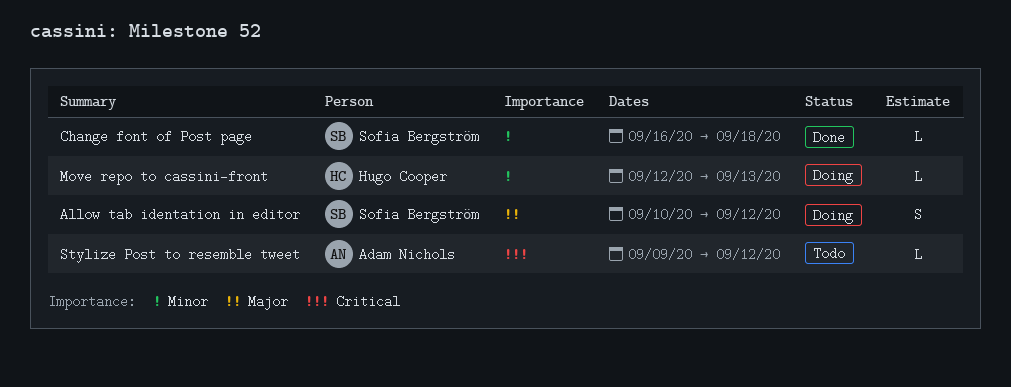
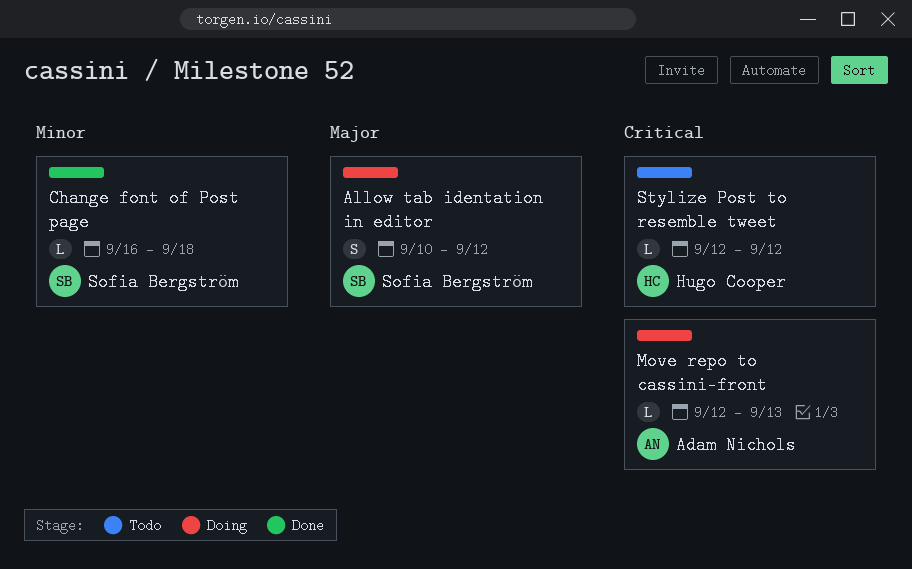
Move repo to cassini-front, owner: Hugo Cooper -> Adam Nichols
Move repo to cassini-front, priority: Minor -> Critical
Stylize Post to resemble tweet, owner: Adam Nichols -> Hugo Cooper
Stylize Post to resemble tweet, start: Sep 9 -> Sep 12

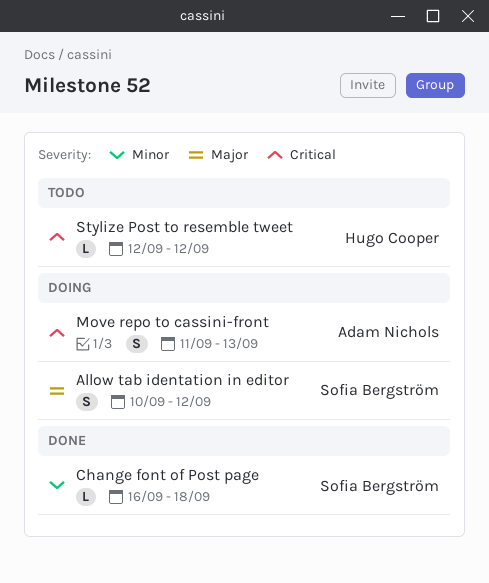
Move repo to cassini-front, estimate: L -> S
Move repo to cassini-front, start: Sep 12 -> Sep 11

